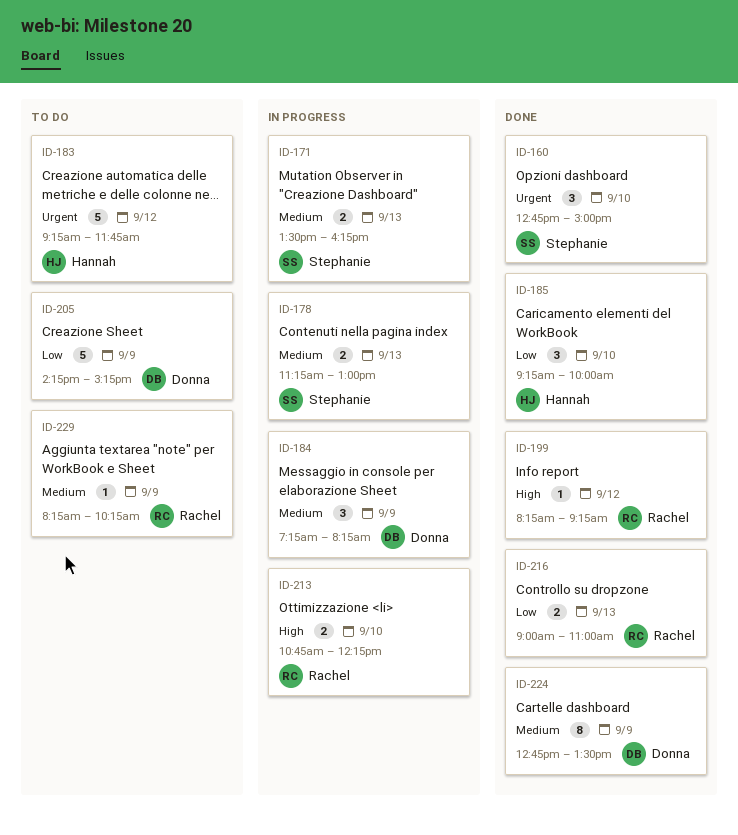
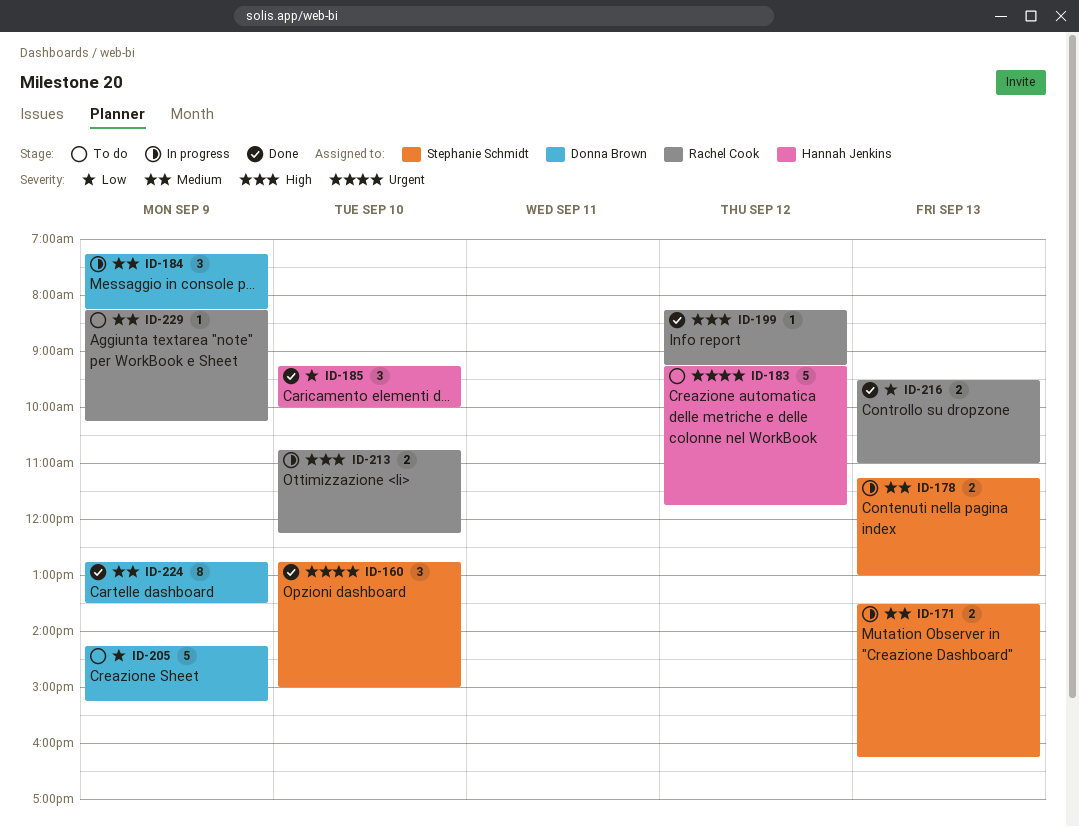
ID-216, begins: 09:00 -> 09:30

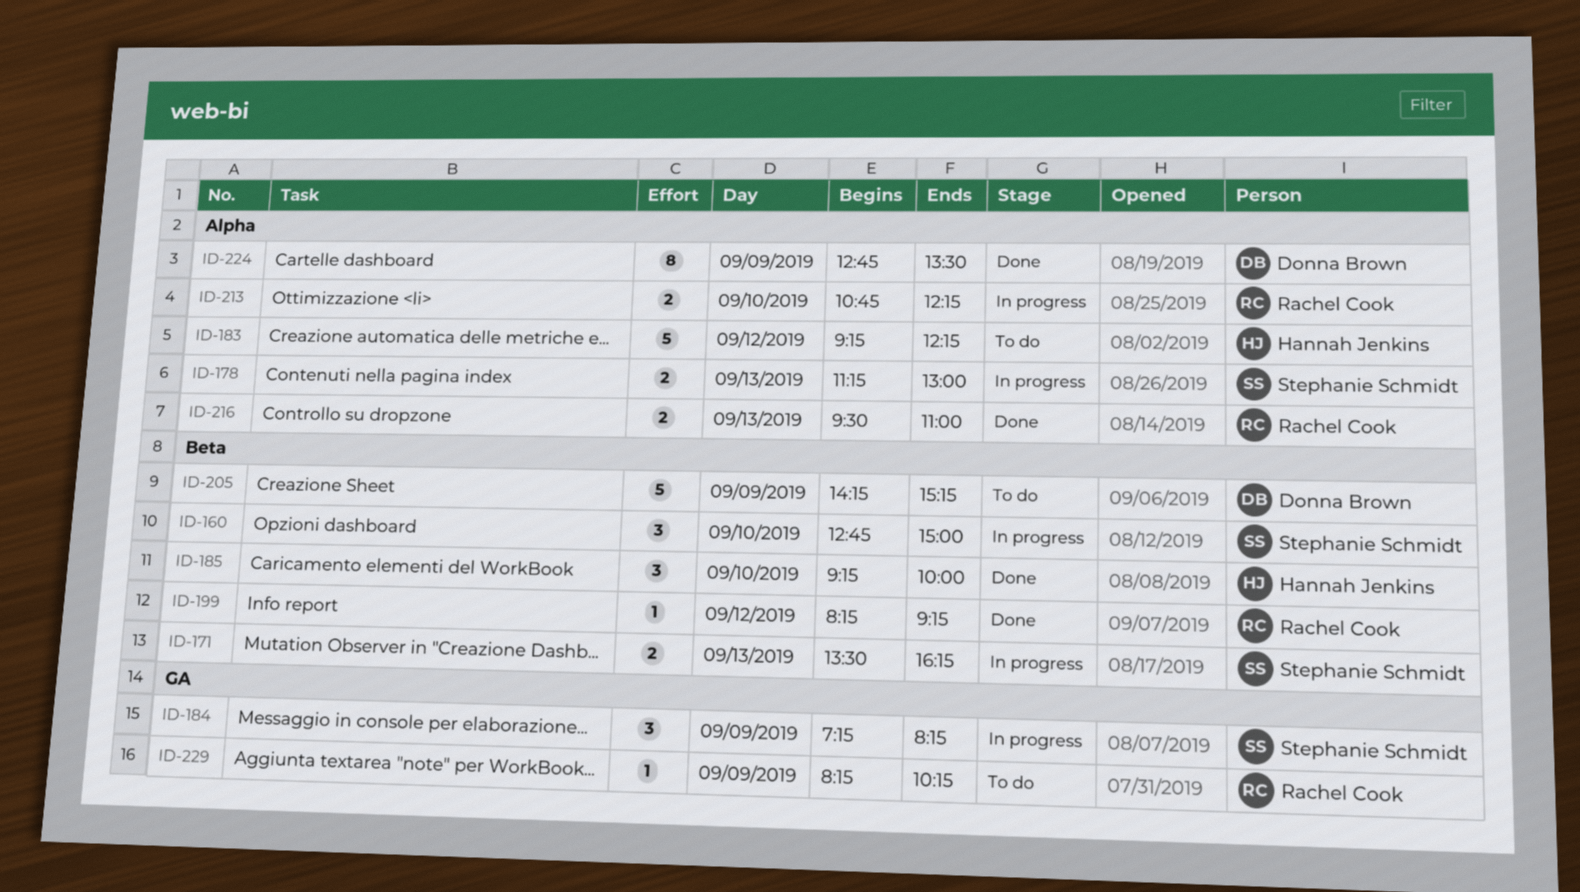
ID-160, status: Done -> In progress
ID-183, ends: 11:45 -> 12:15
ID-184, owner: Donna Brown -> Stephanie Schmidt

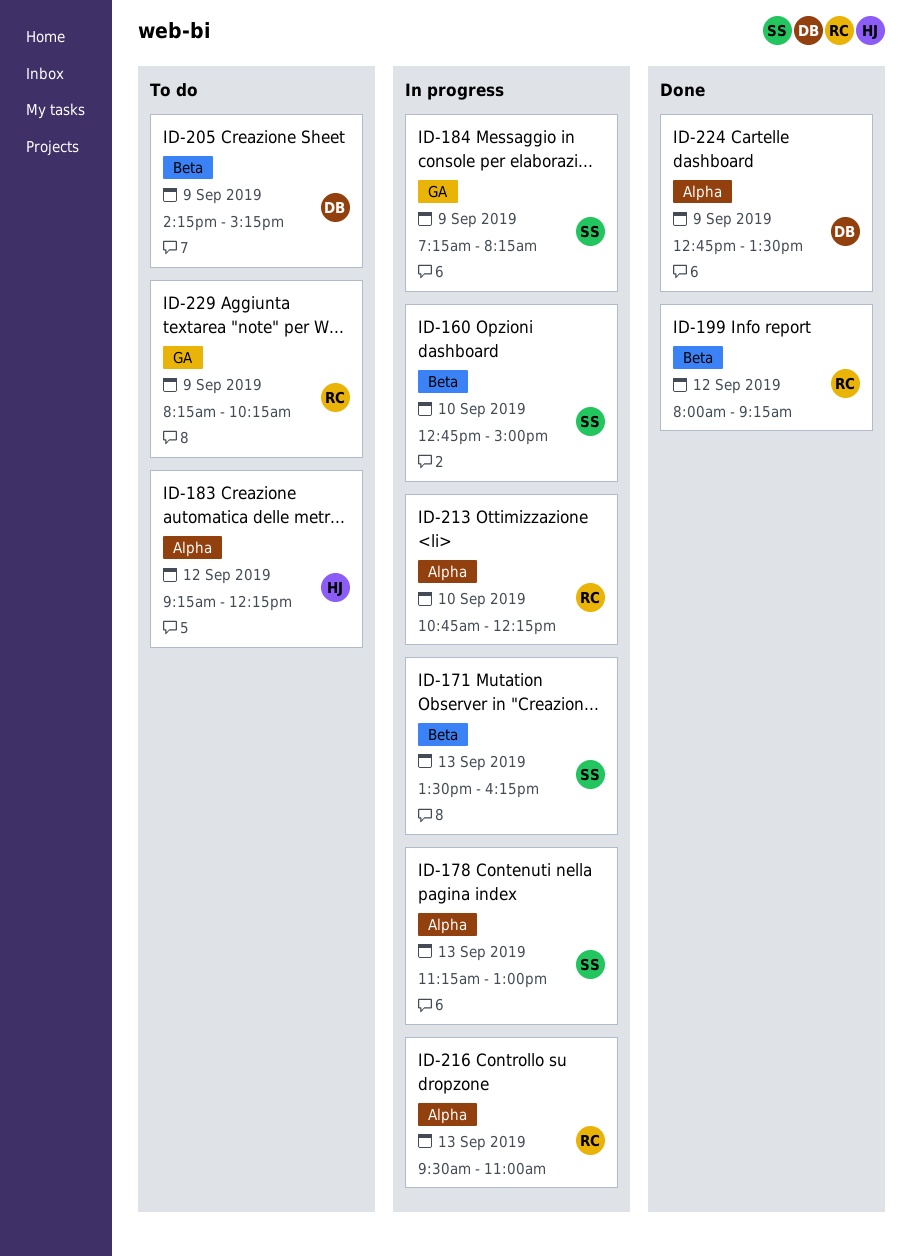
ID-185: present -> none
ID-199, begins: 08:15 -> 08:00
ID-216, status: Done -> In progress

